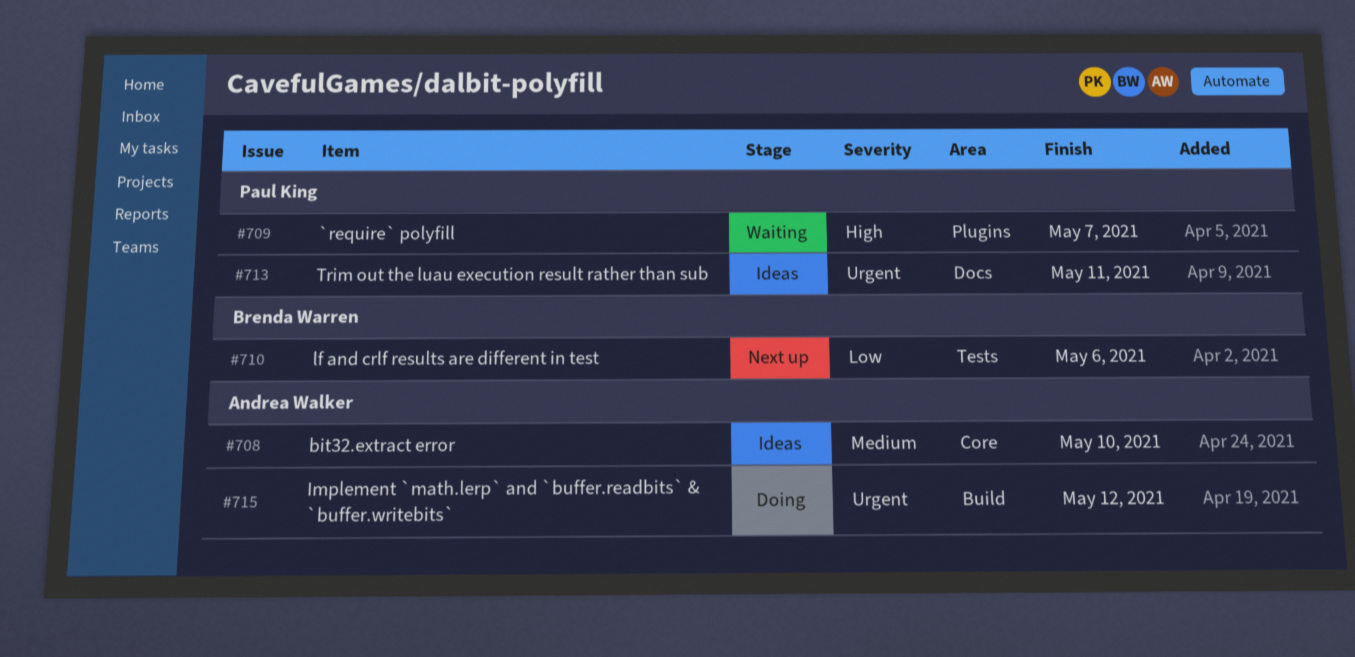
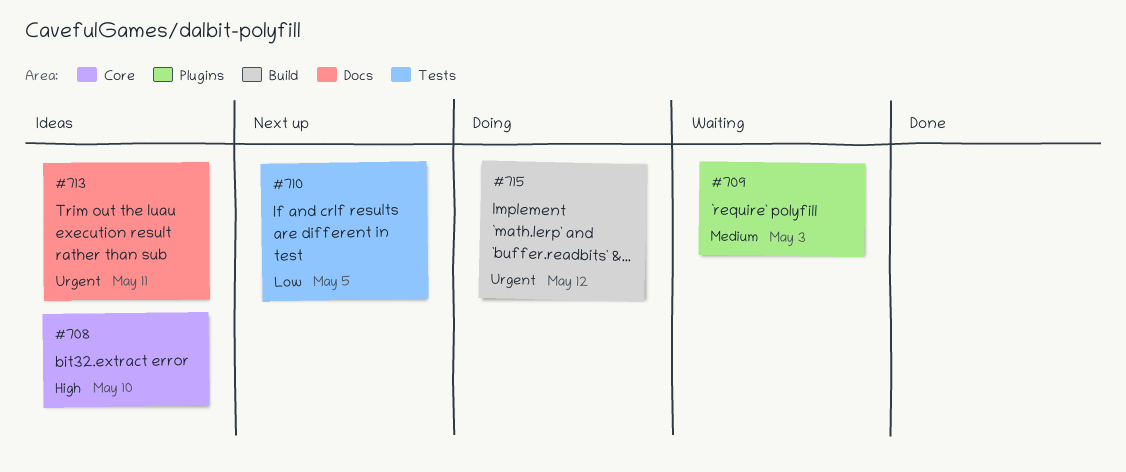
#708, priority: Medium -> High
#709, priority: High -> Medium
#709, due: May 7 -> May 3
#710, due: May 6 -> May 5

